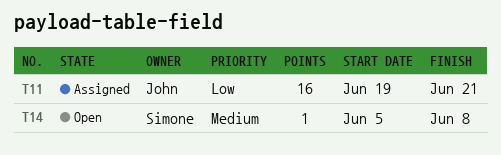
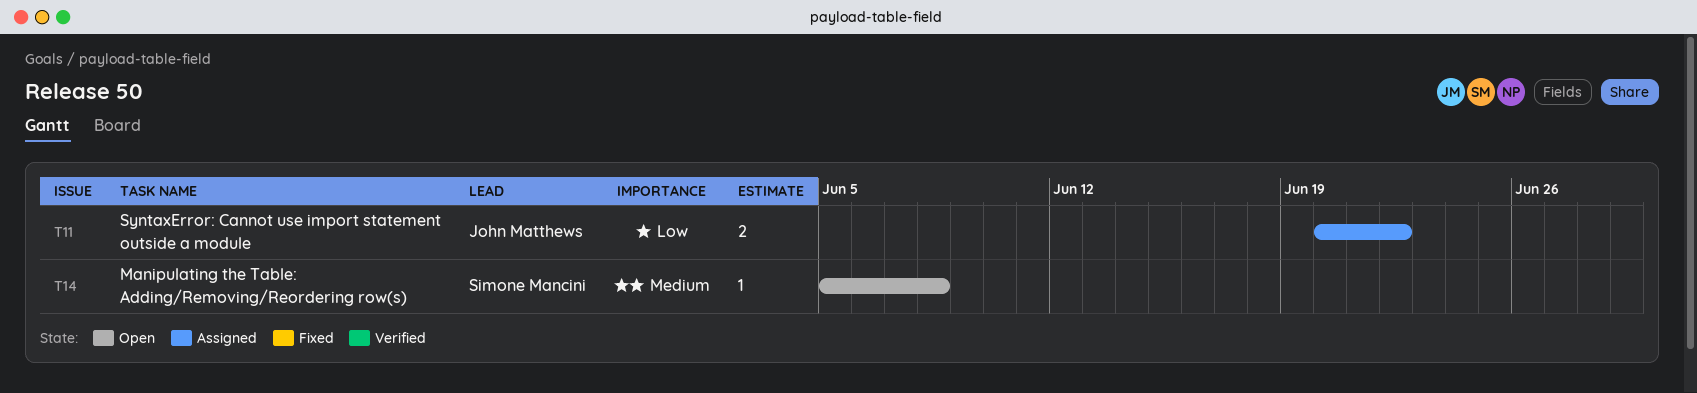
T11, estimate: 16 -> 2
T11, start: Jun 19 -> Jun 20
T11, due: Jun 21 -> Jun 22

